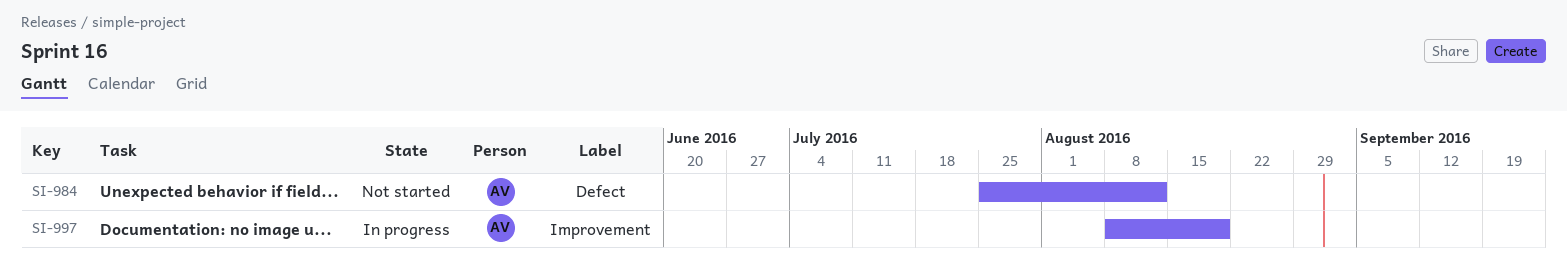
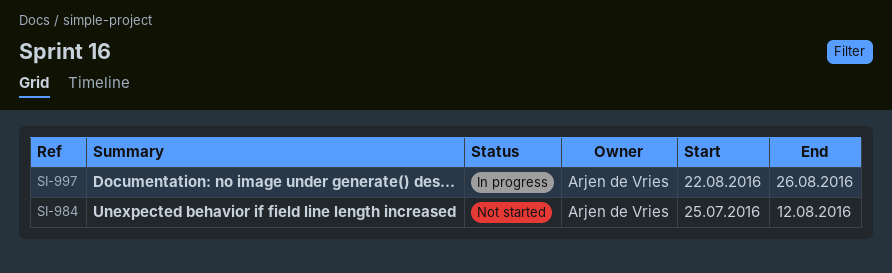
SI-997, start: Aug 8 -> Aug 22
SI-997, due: Aug 19 -> Aug 26

